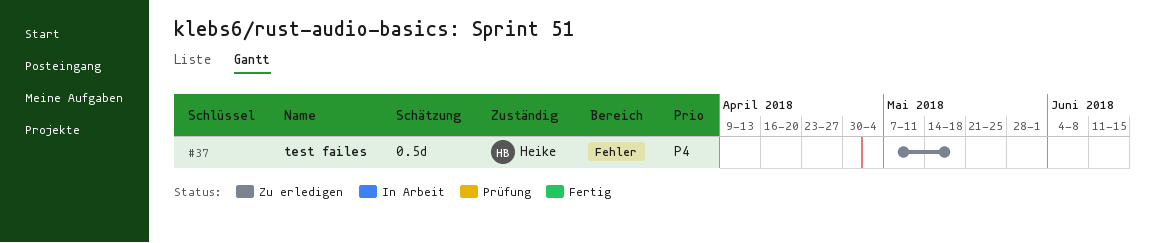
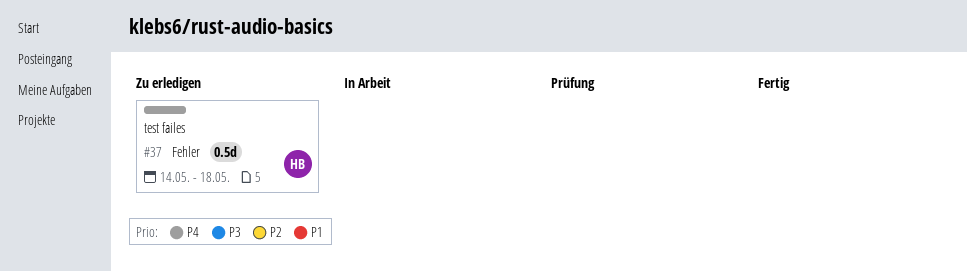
#37, start: May 7 -> May 14

